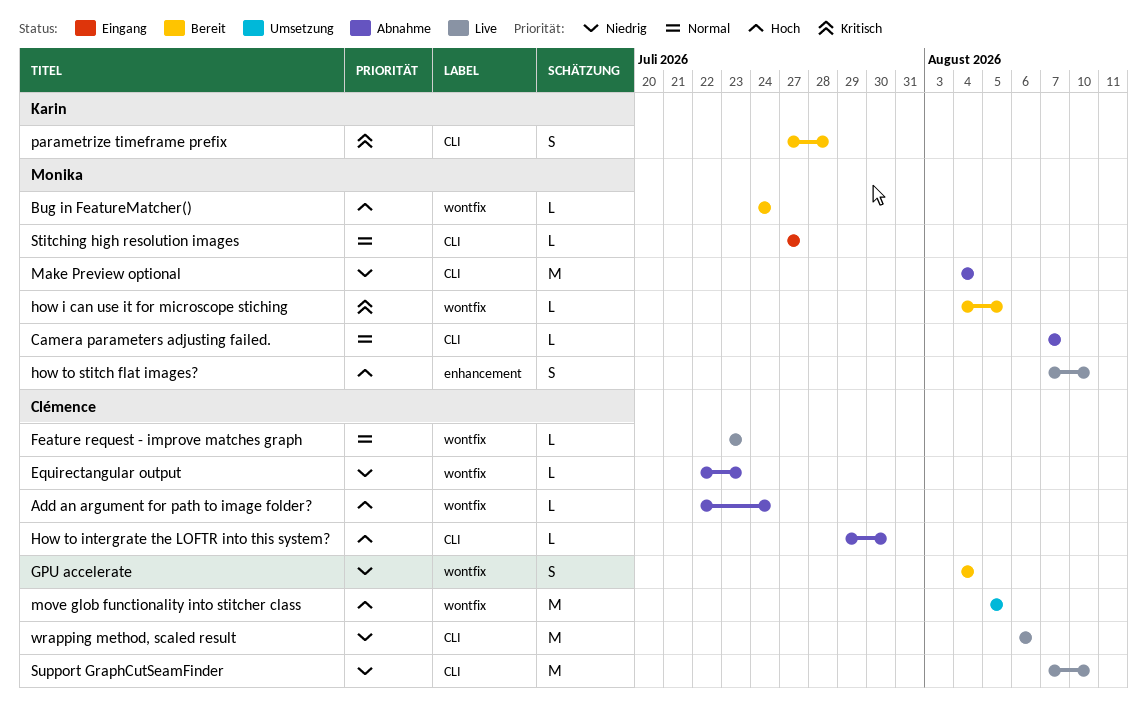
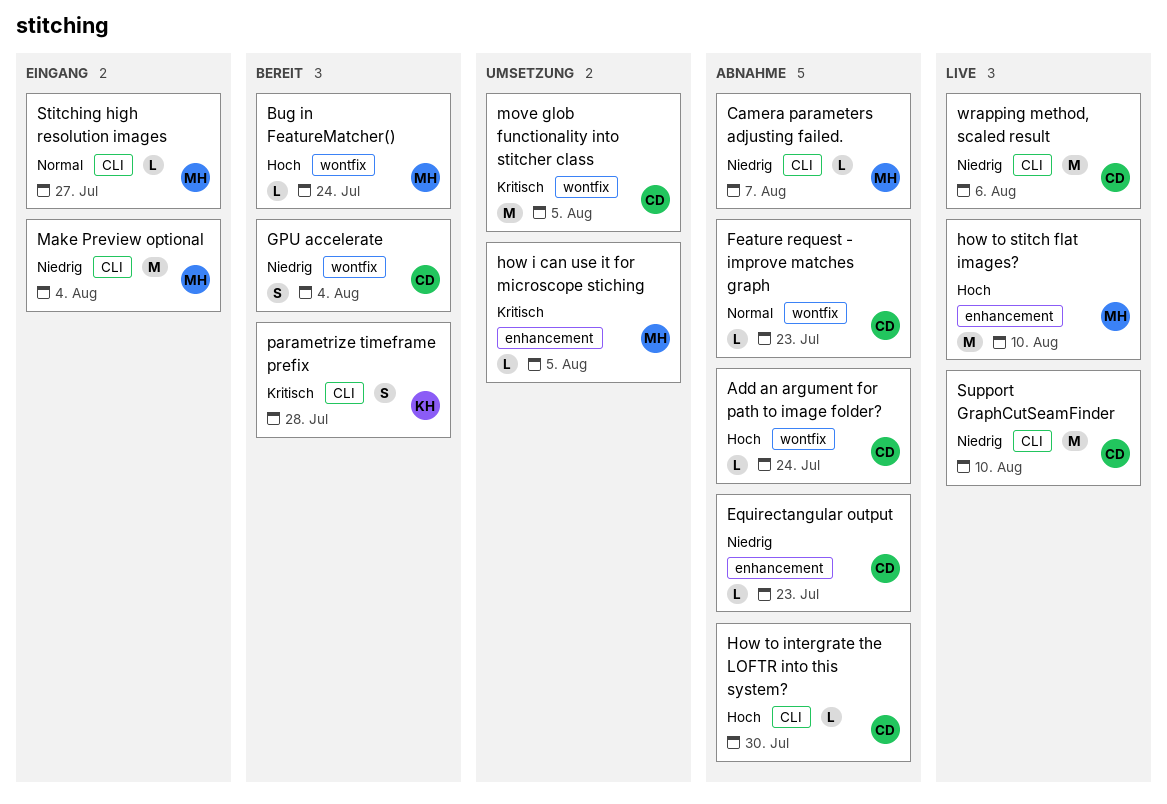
Camera parameters adjusting failed., priority: Normal -> Niedrig
Equirectangular output, label: wontfix -> enhancement
Feature request - improve matches graph, status: Live -> Abnahme
how i can use it for microscope stiching, status: Bereit -> Umsetzung
how i can use it for microscope stiching, label: wontfix -> enhancement
how to stitch flat images?, estimate: S -> M
Make Preview optional, status: Abnahme -> Eingang
move glob functionality into stitcher class, priority: Hoch -> Kritisch

